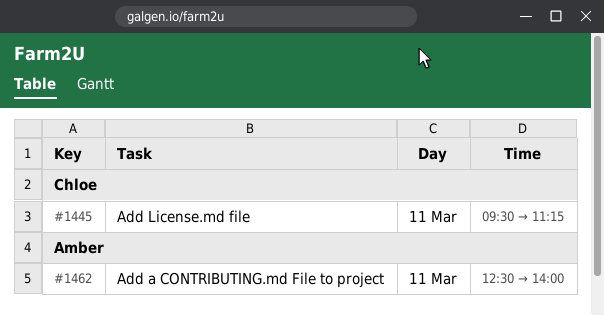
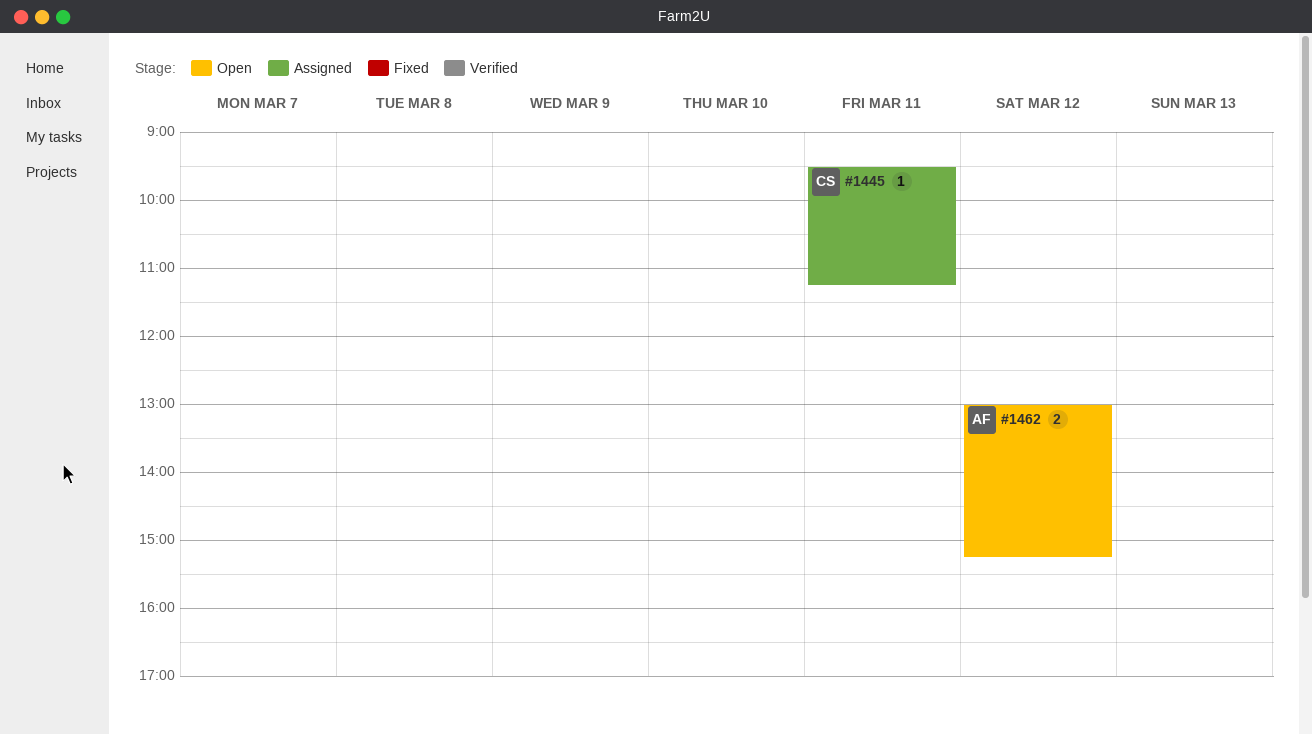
#1462, day: Mar 11 -> Mar 12
#1462, begins: 12:30 -> 13:00
#1462, ends: 14:00 -> 15:15

